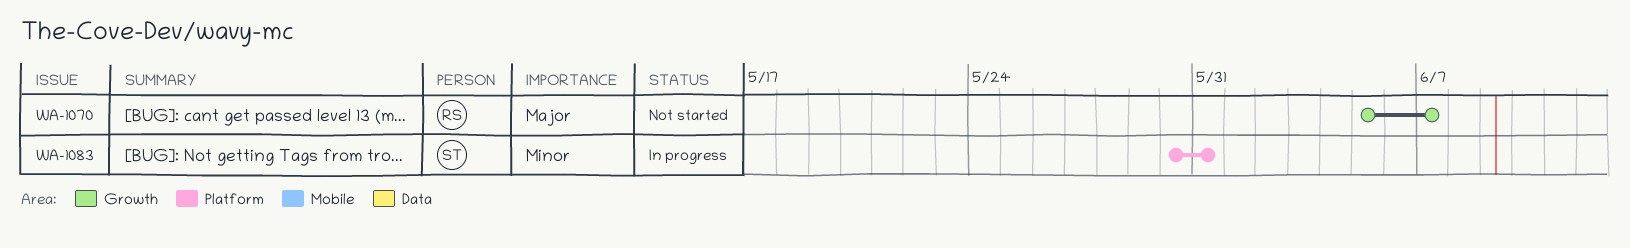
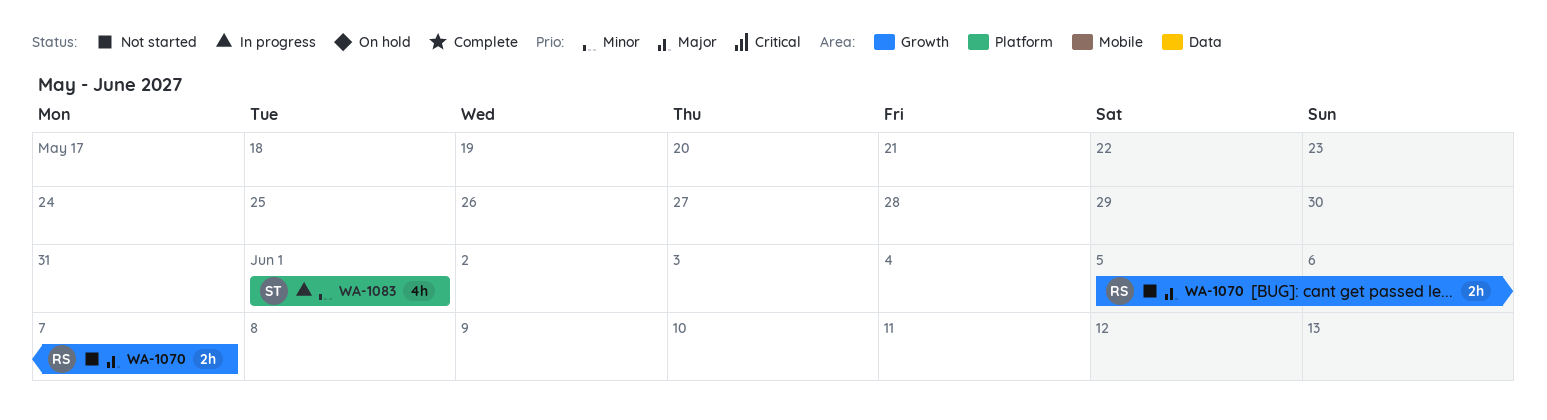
WA-1083, start: May 30 -> Jun 1
WA-1083, due: May 31 -> Jun 1

